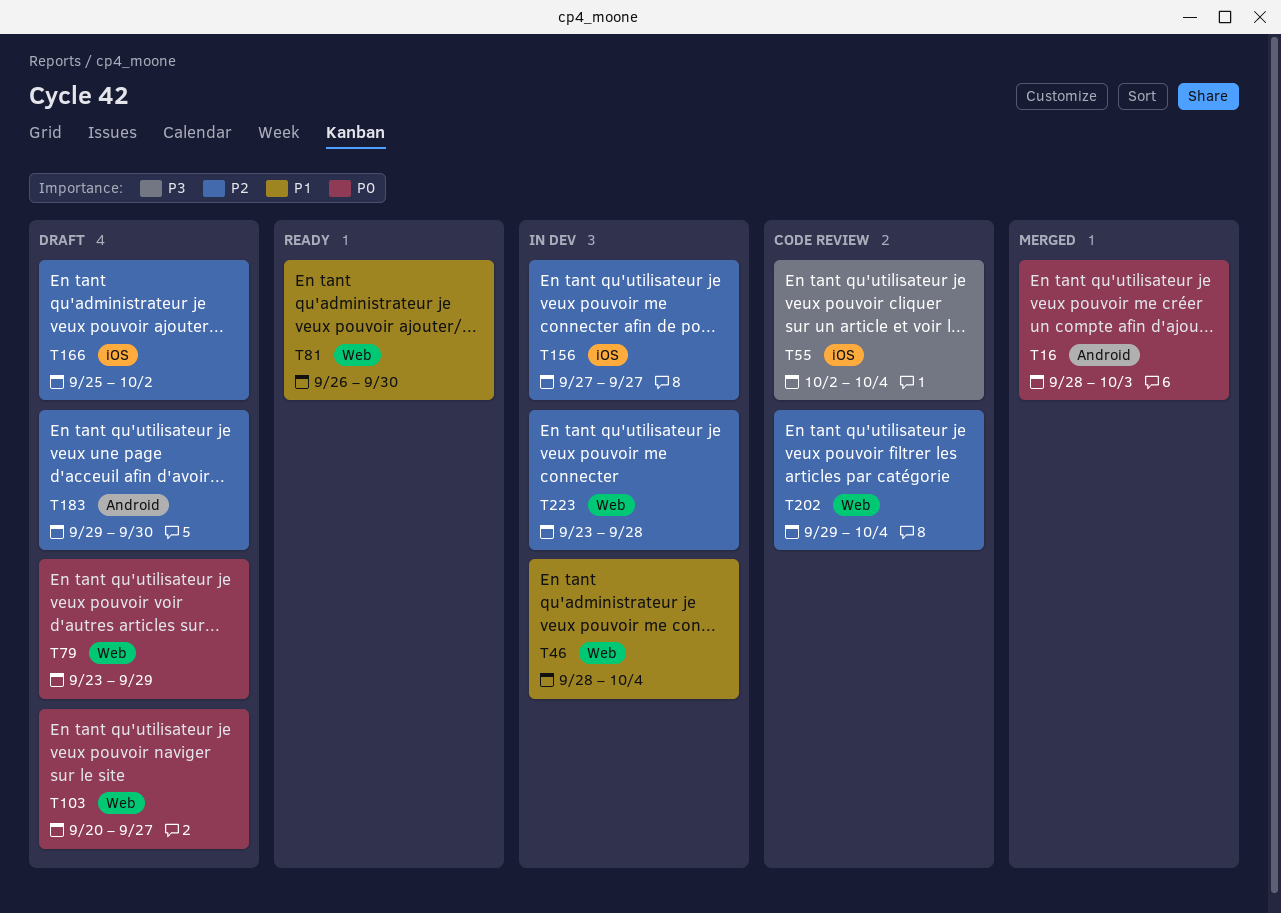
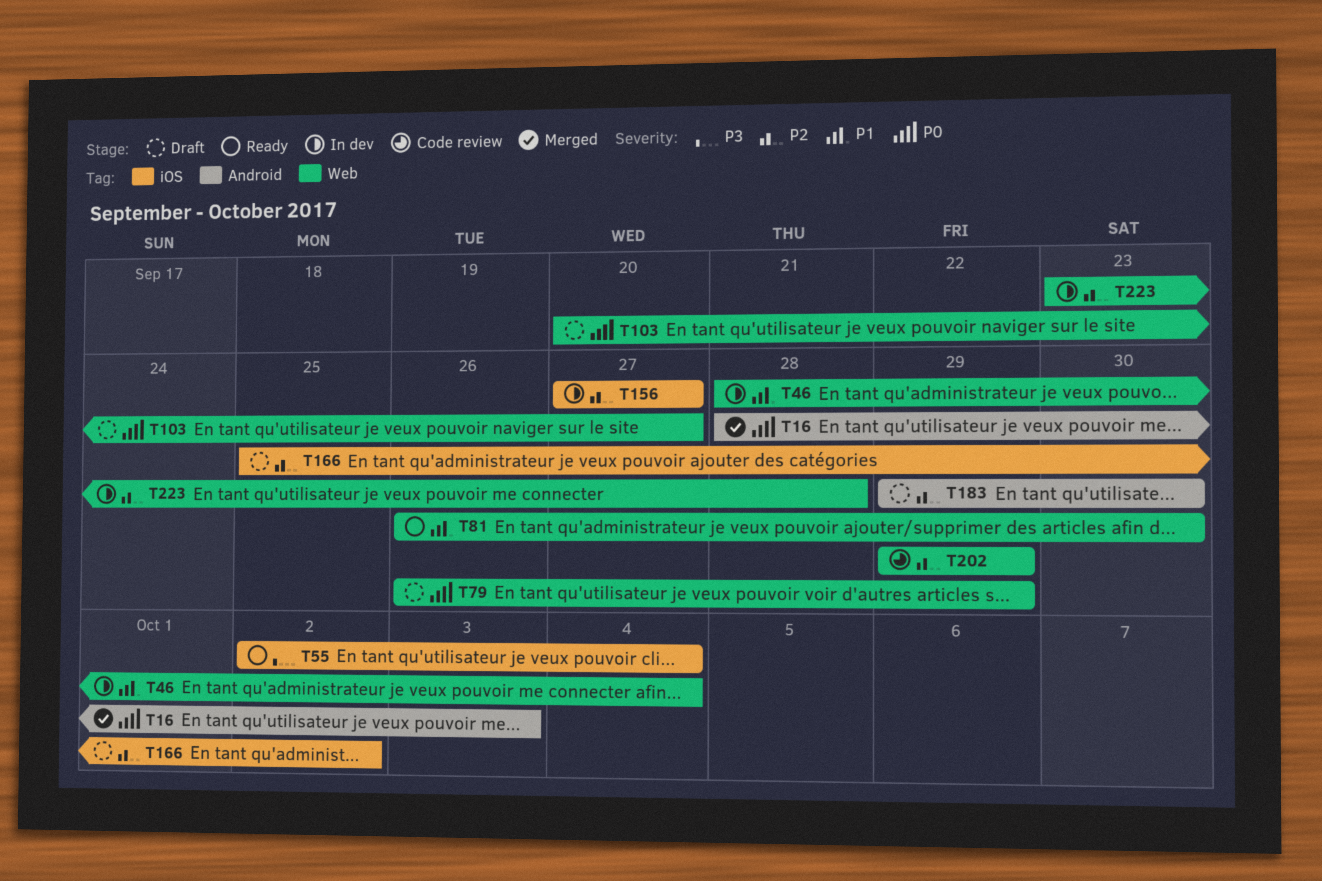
T55, status: Code review -> Ready
T79, start: Sep 23 -> Sep 26
T202, due: Oct 4 -> Sep 29

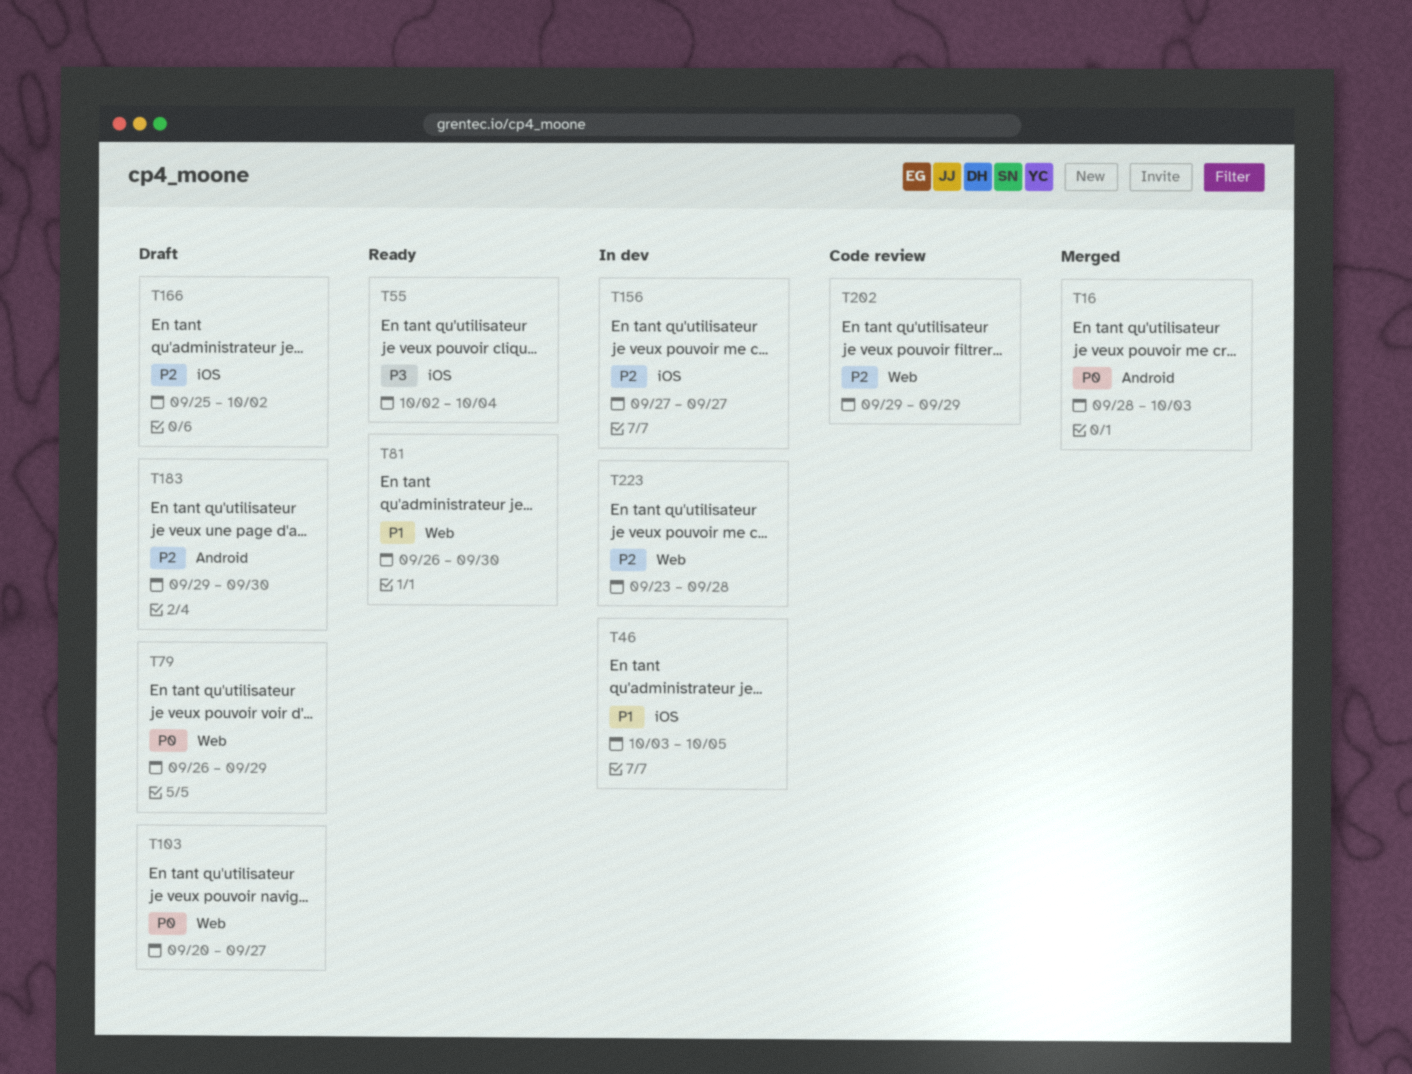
T46, label: Web -> iOS
T46, start: Sep 28 -> Oct 3
T46, due: Oct 4 -> Oct 5

